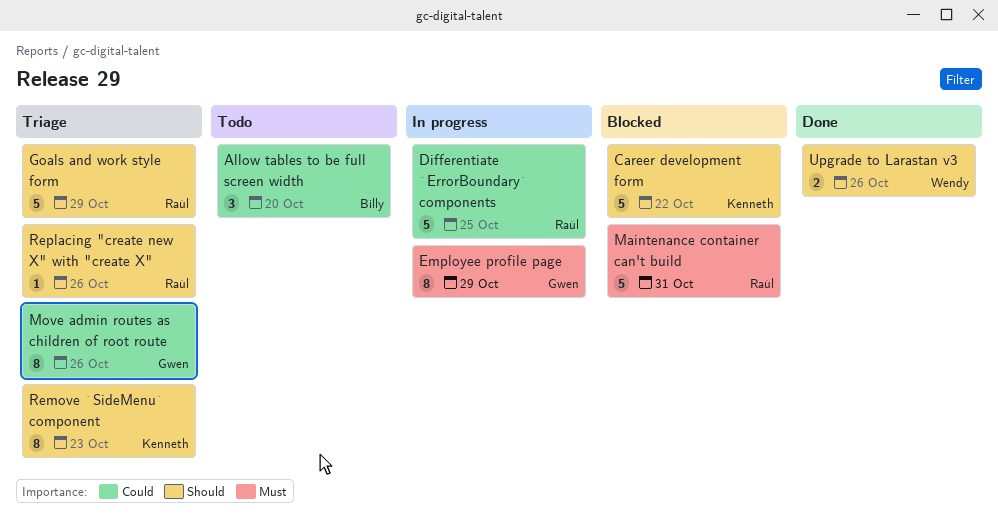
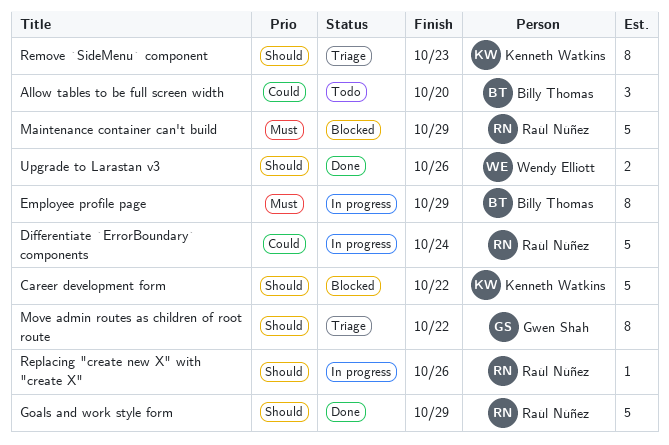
Differentiate `ErrorBoundary` components, due: Oct 25 -> Oct 24
Employee profile page, owner: Gwen Shah -> Billy Thomas
Goals and work style form, status: Triage -> Done
Maintenance container can't build, due: Oct 31 -> Oct 29
Move admin routes as children of root route, priority: Could -> Should
Move admin routes as children of root route, due: Oct 26 -> Oct 22
Replacing "create new X" with "create X", status: Triage -> In progress

